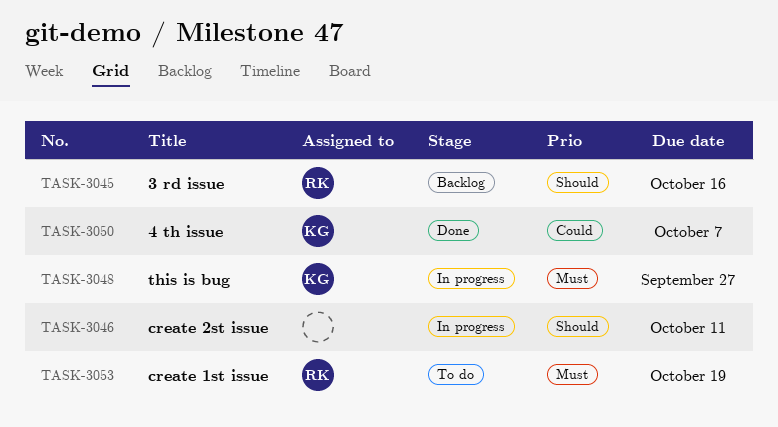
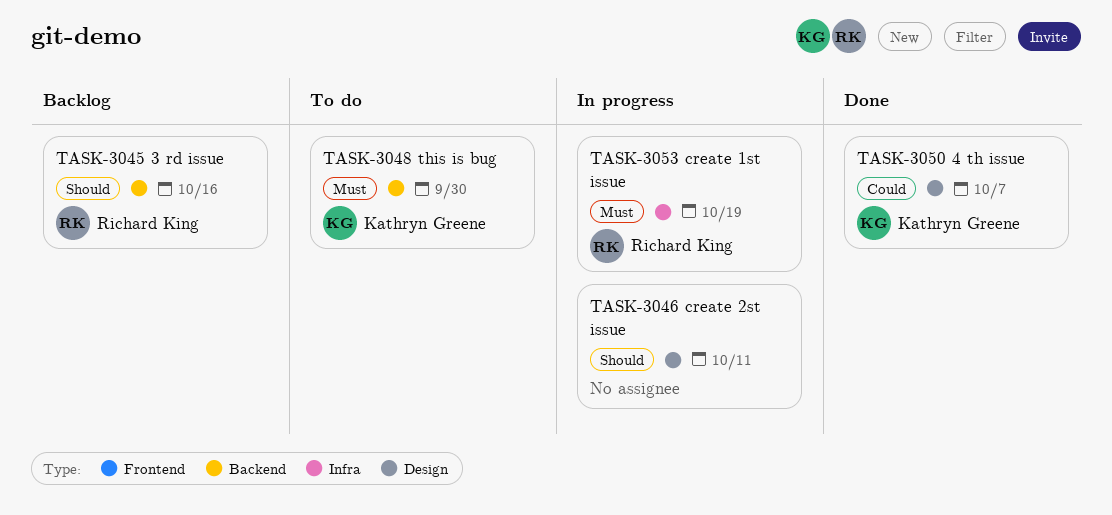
TASK-3048, status: In progress -> To do
TASK-3048, due: Sep 27 -> Sep 30
TASK-3053, status: To do -> In progress

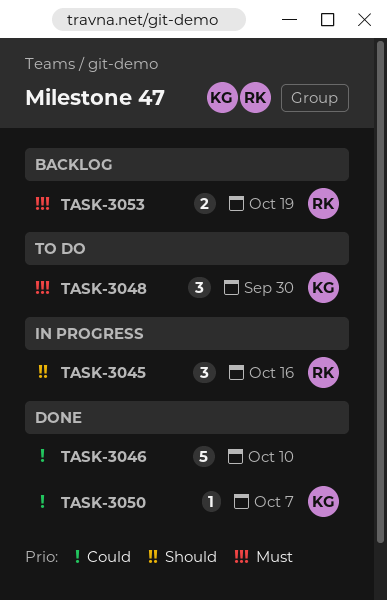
TASK-3045, status: Backlog -> In progress
TASK-3046, status: In progress -> Done
TASK-3046, priority: Should -> Could
TASK-3046, due: Oct 11 -> Oct 10
TASK-3053, status: In progress -> Backlog

